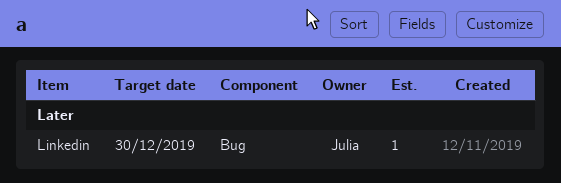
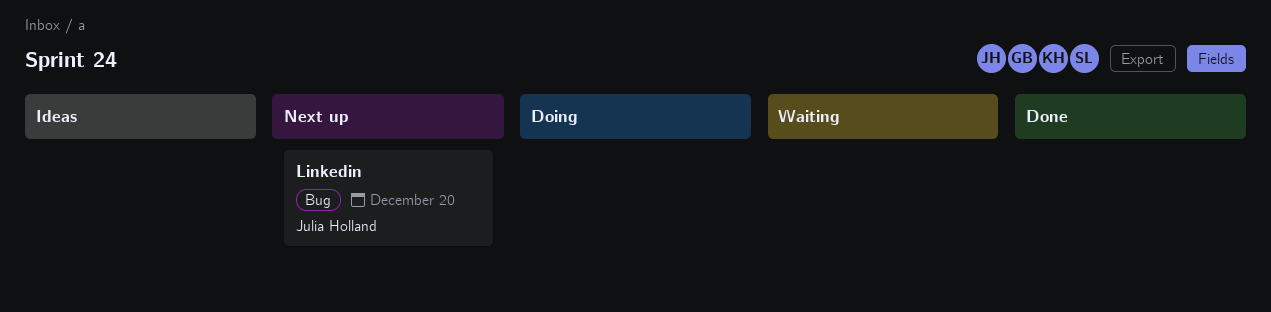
Linkedin, due: Dec 30 -> Dec 20

